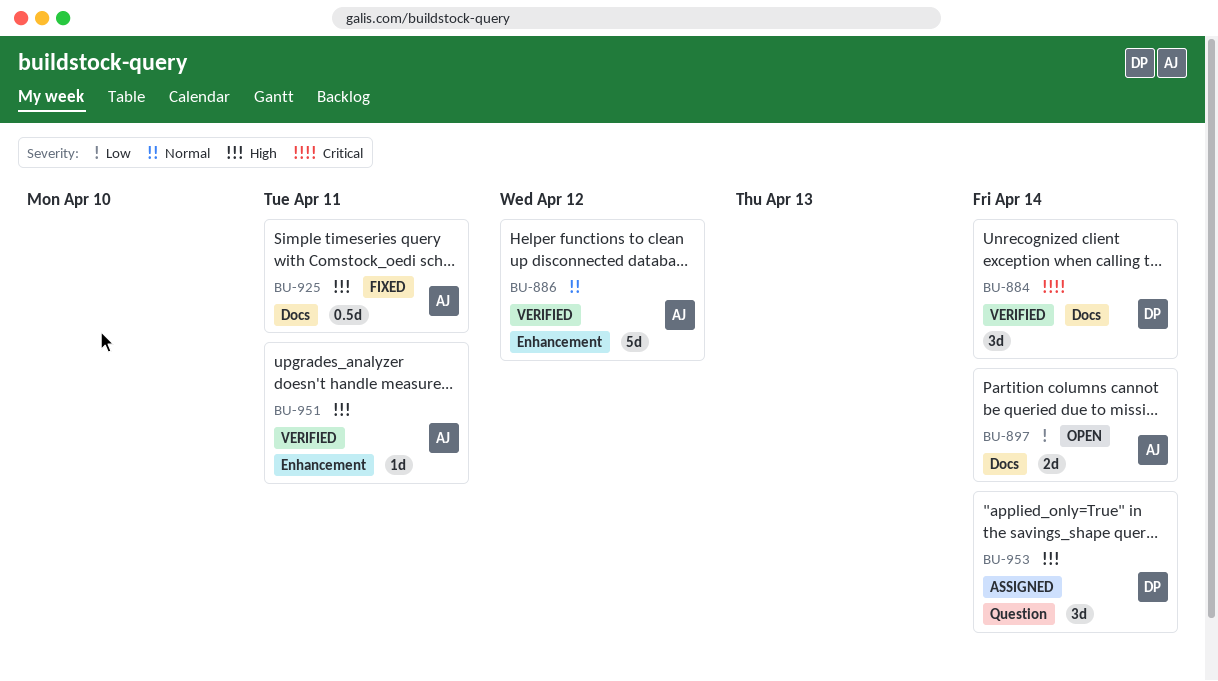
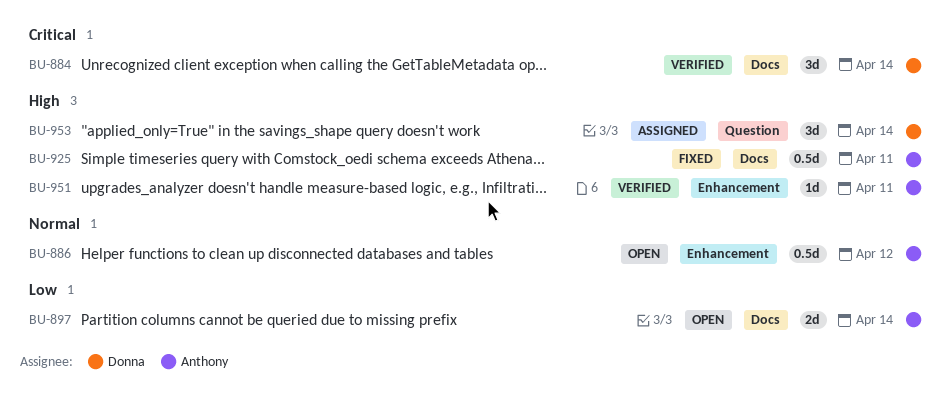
BU-886, status: Verified -> Open
BU-886, estimate: 5d -> 0.5d

